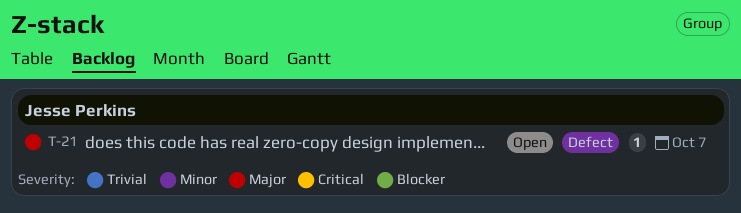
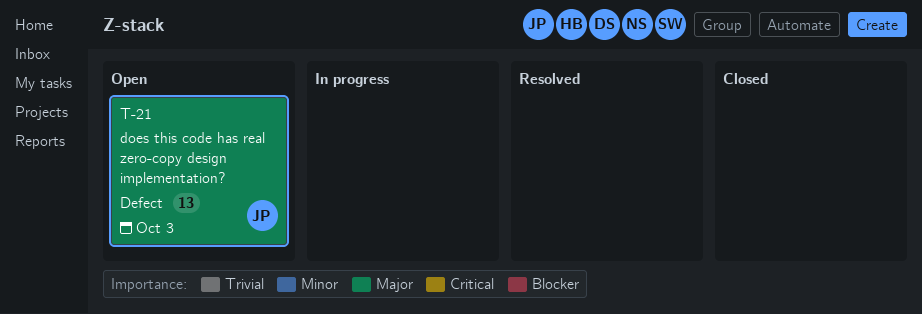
T-21, estimate: 1 -> 13
T-21, due: Oct 7 -> Oct 3

